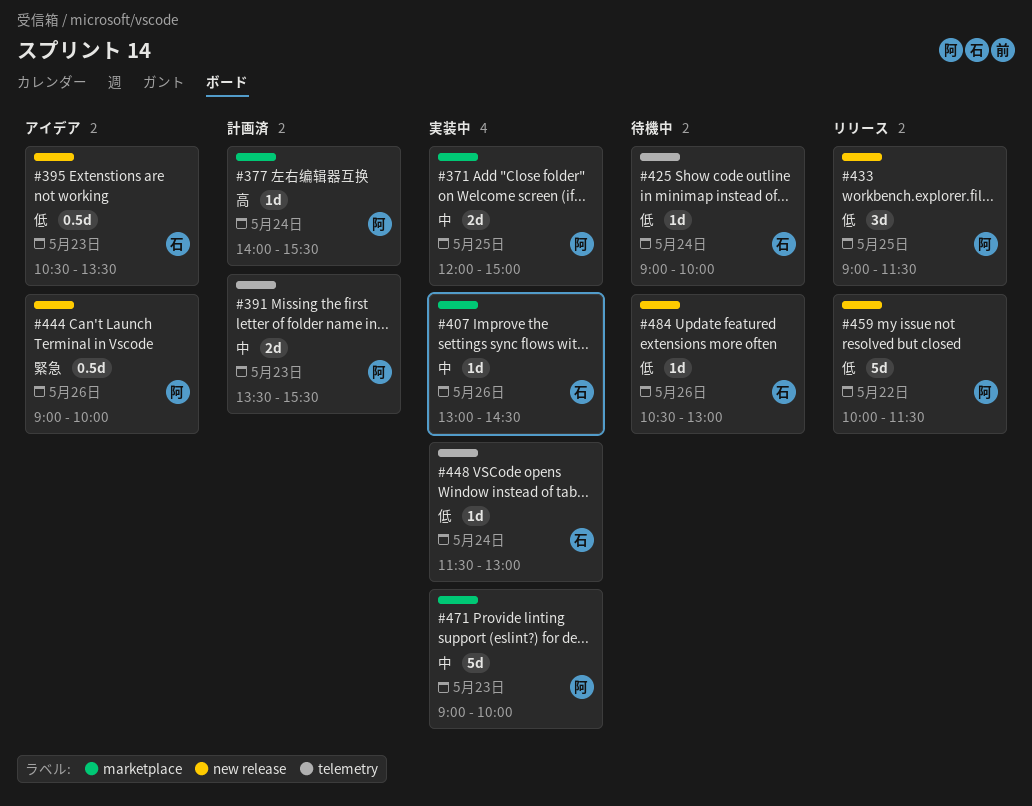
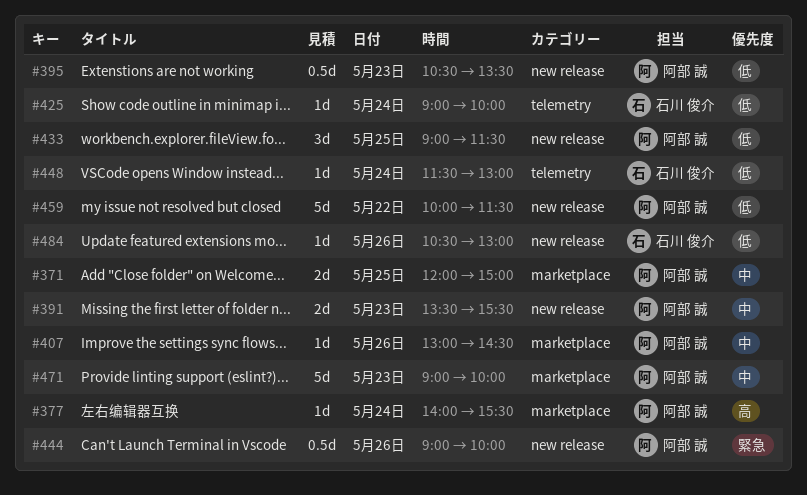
#391, label: telemetry -> new release
#395, owner: 石川 俊介 -> 阿部 誠
#407, owner: 石川 俊介 -> 阿部 誠

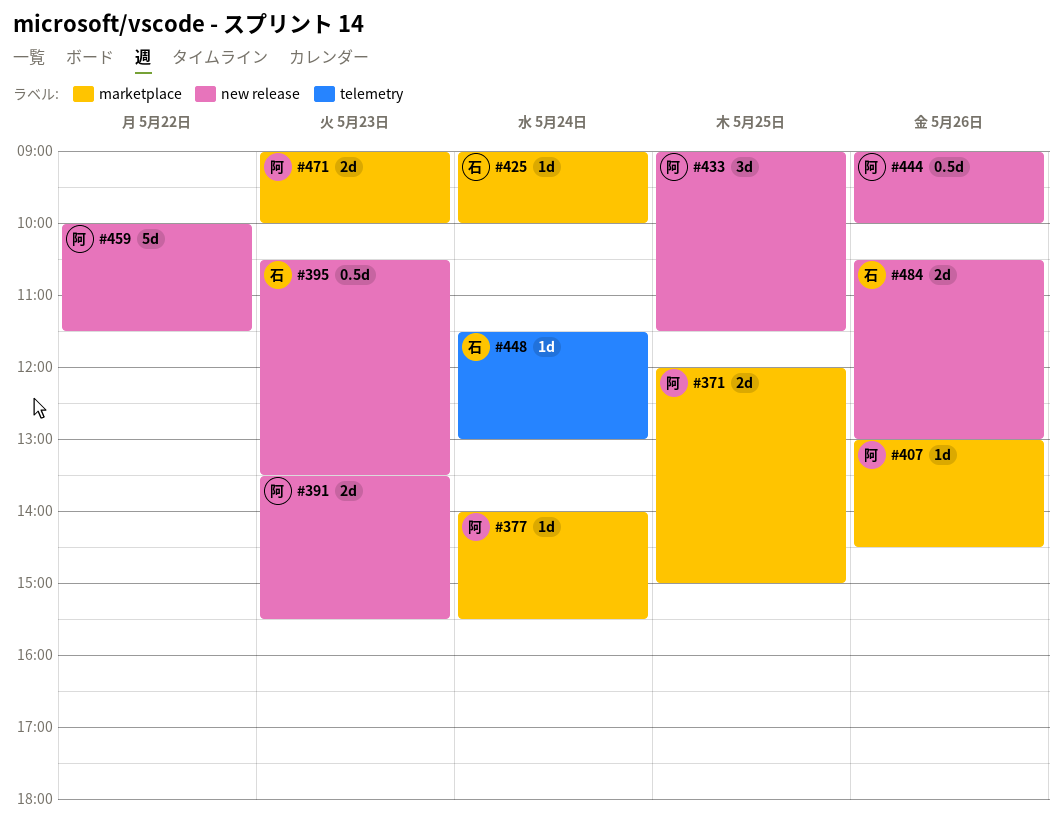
#395, owner: 阿部 誠 -> 石川 俊介
#425, label: telemetry -> marketplace
#471, estimate: 5d -> 2d
#484, estimate: 1d -> 2d

